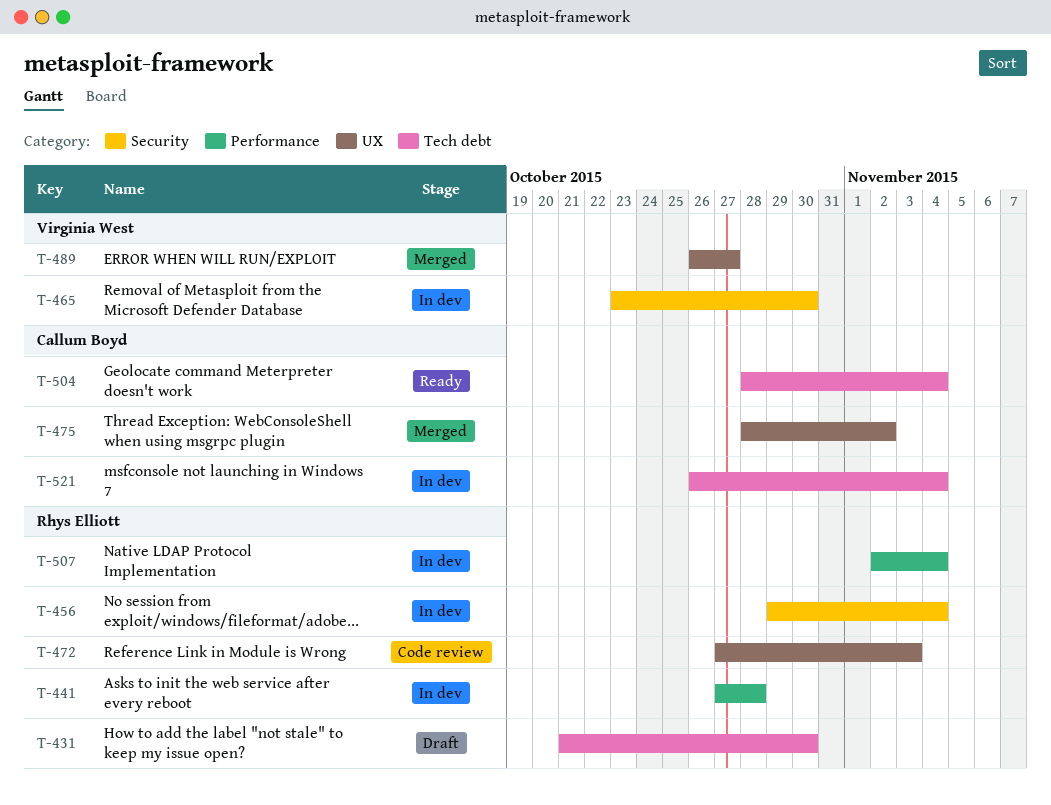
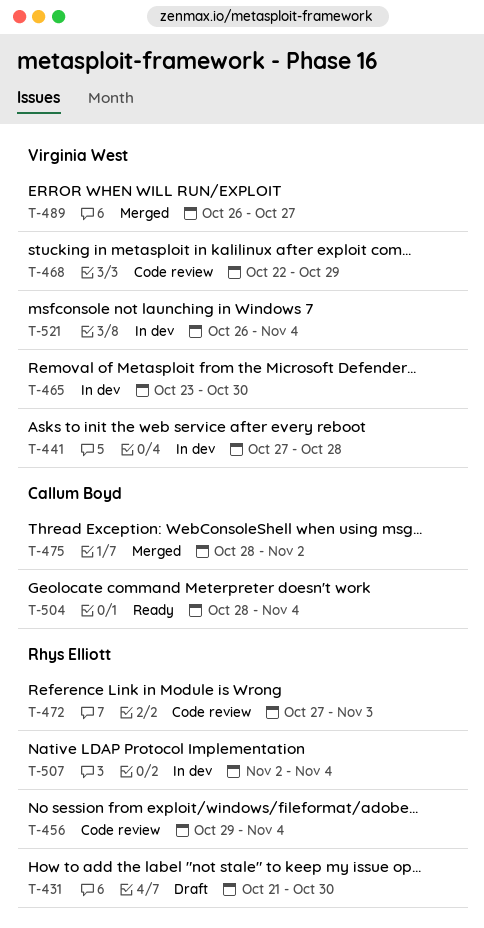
T-441, owner: Rhys Elliott -> Virginia West
T-456, status: In dev -> Code review
T-468: none -> present
T-521, owner: Callum Boyd -> Virginia West

